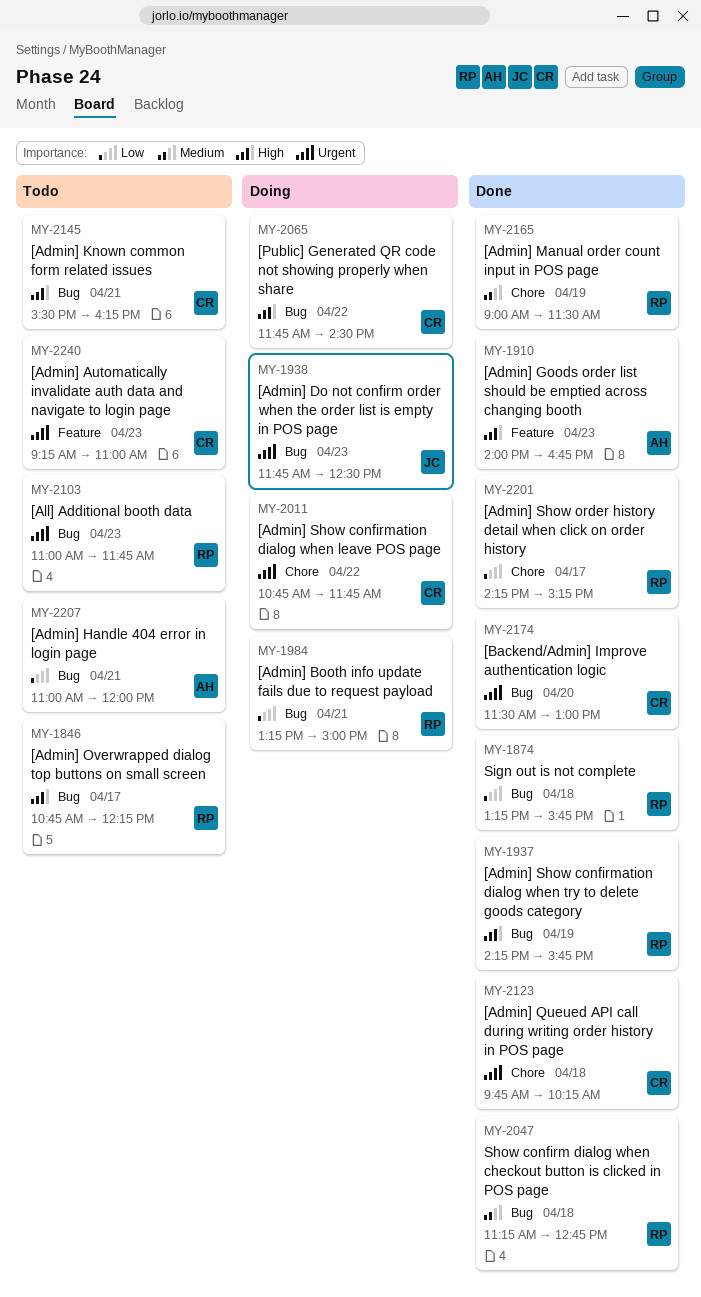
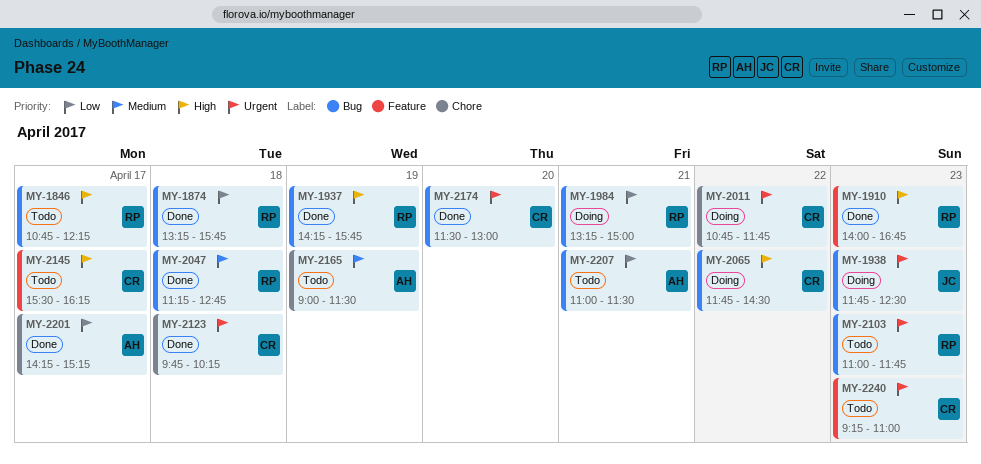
MY-1910, owner: AH -> RP
MY-2145, label: Bug -> Feature
MY-2145, day: Apr 21 -> Apr 17
MY-2165, status: Done -> Todo
MY-2165, owner: RP -> AH
MY-2201, owner: RP -> AH
MY-2207, ends: 12:00 -> 11:30

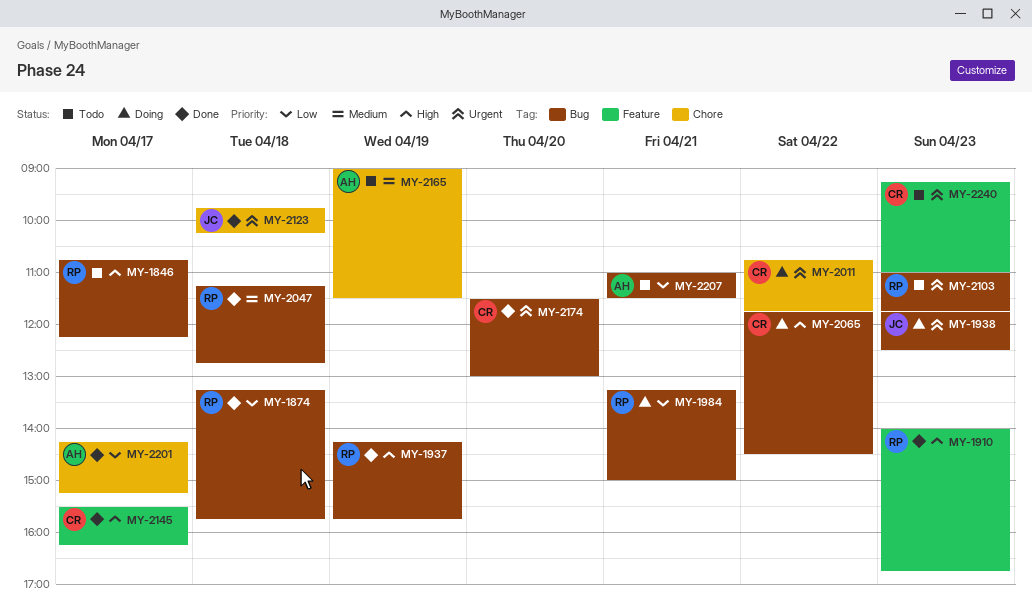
MY-2123, owner: CR -> JC
MY-2145, status: Todo -> Done

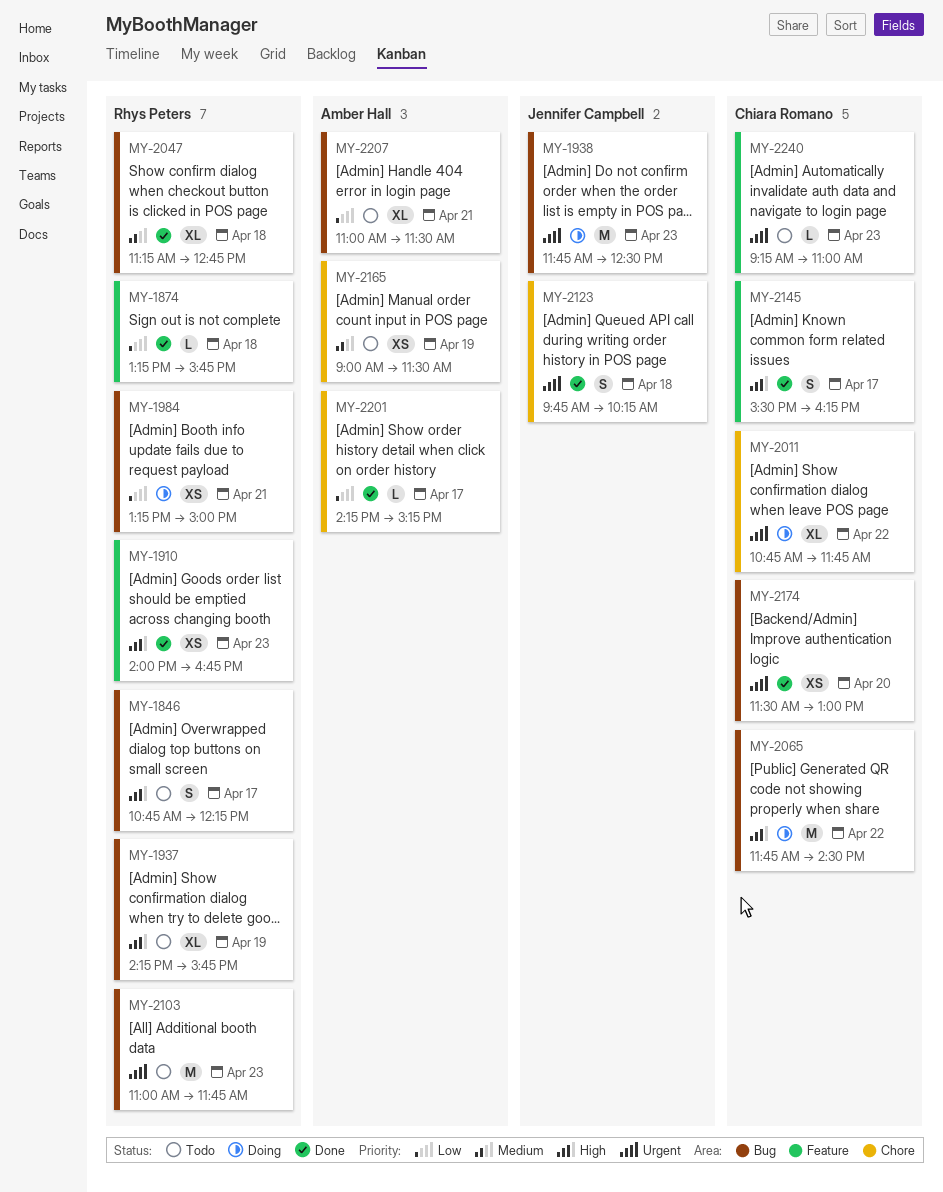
MY-1874, label: Bug -> Feature
MY-1937, status: Done -> Todo

